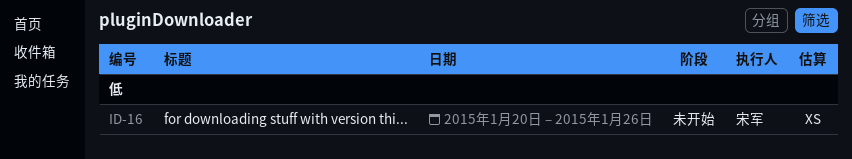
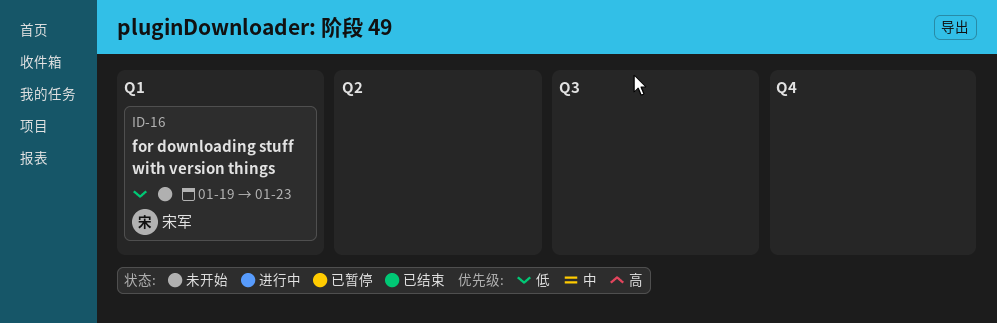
ID-16, start: Jan 20 -> Jan 19
ID-16, due: Jan 26 -> Jan 23

